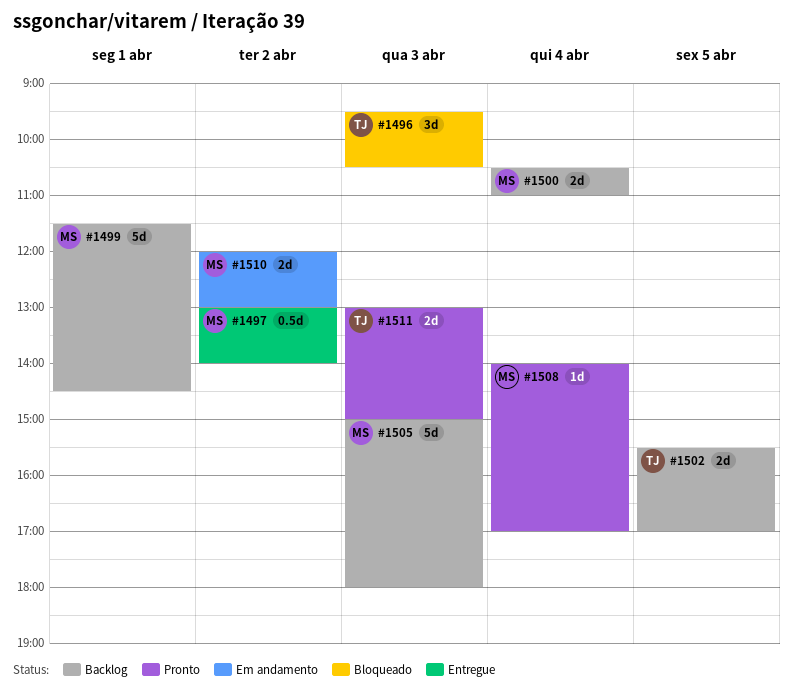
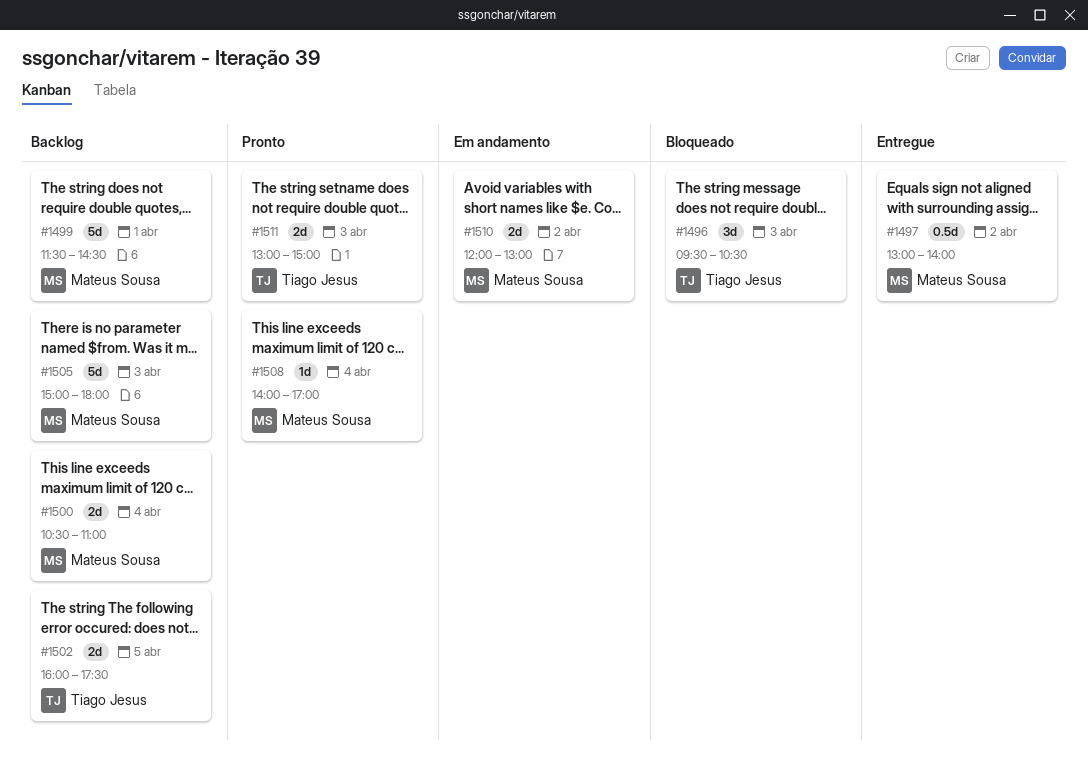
#1502, begins: 15:30 -> 16:00
#1502, ends: 17:00 -> 17:30

